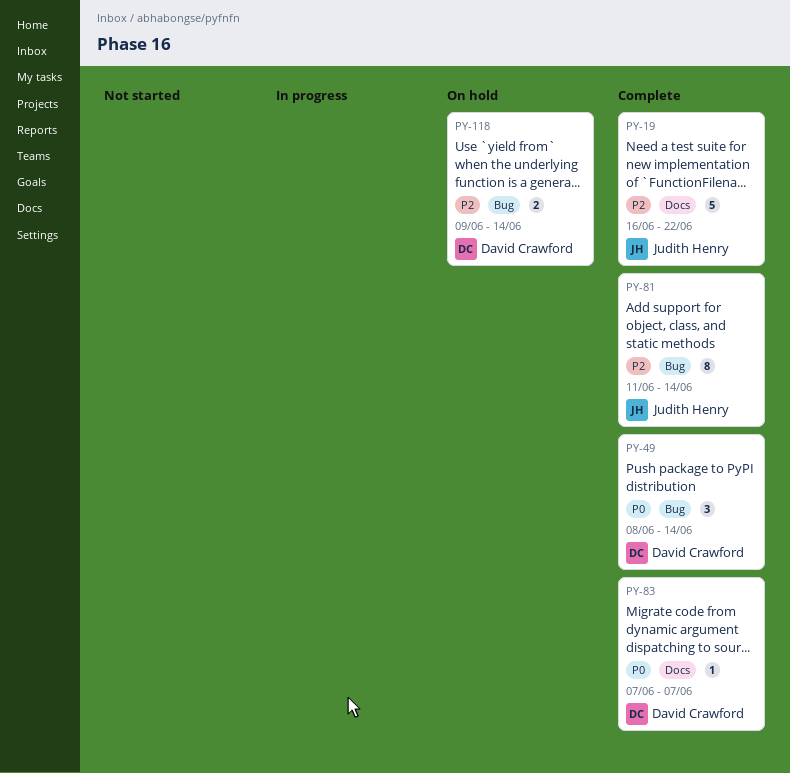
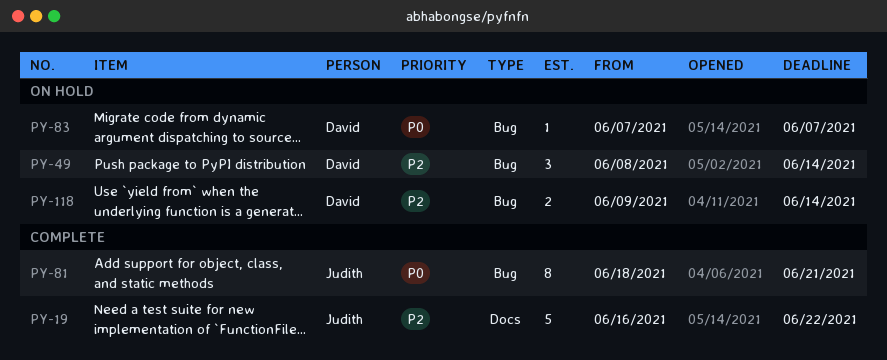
PY-49, status: Complete -> On hold
PY-49, priority: P0 -> P2
PY-81, priority: P2 -> P0
PY-81, start: Jun 11 -> Jun 18
PY-81, due: Jun 14 -> Jun 21
PY-83, status: Complete -> On hold
PY-83, label: Docs -> Bug

